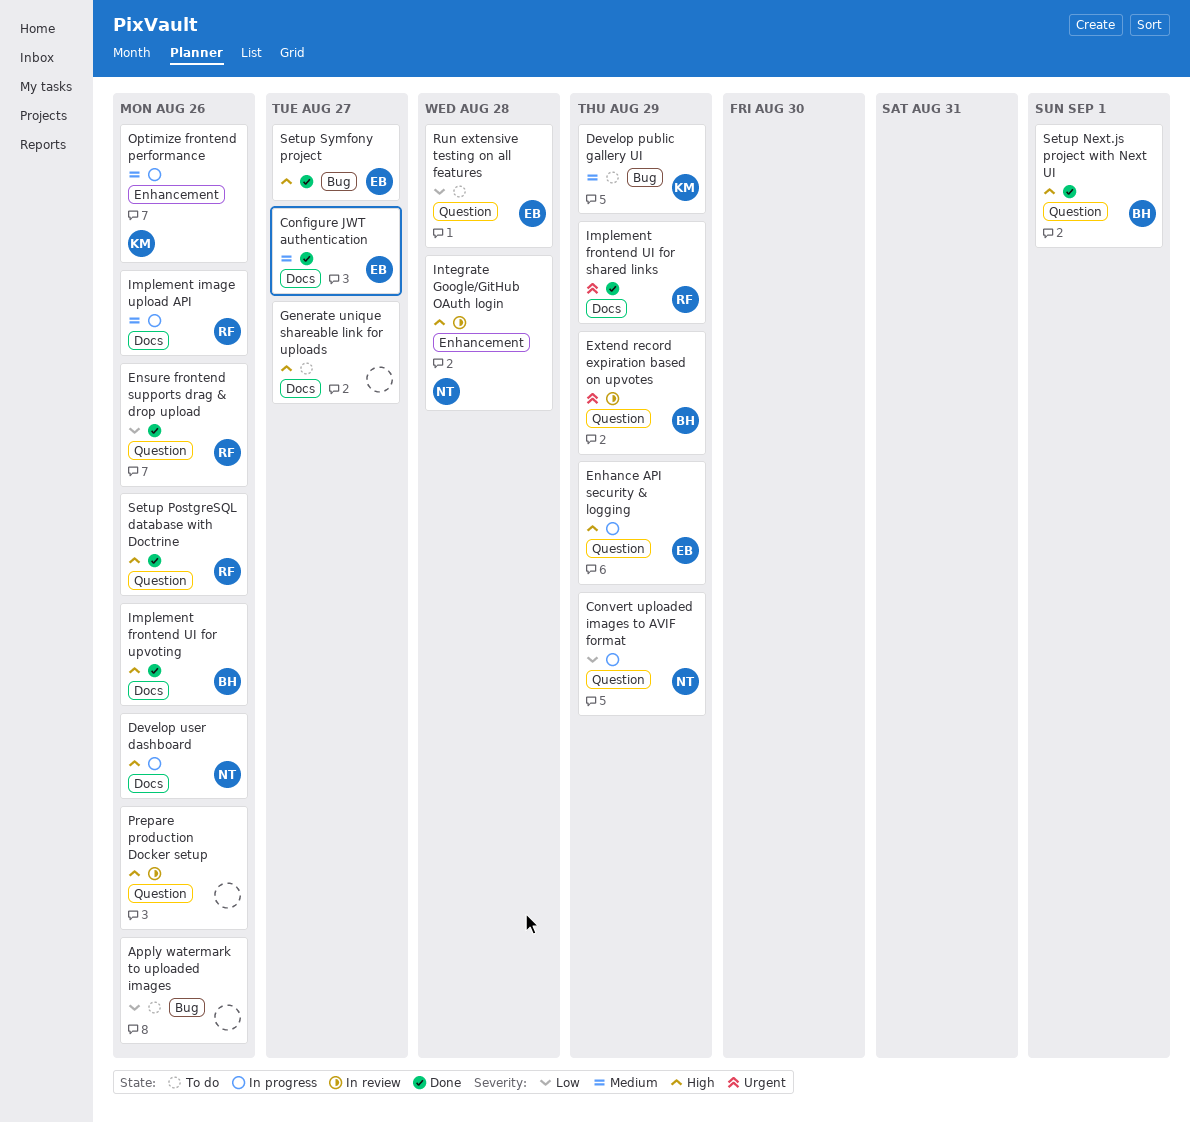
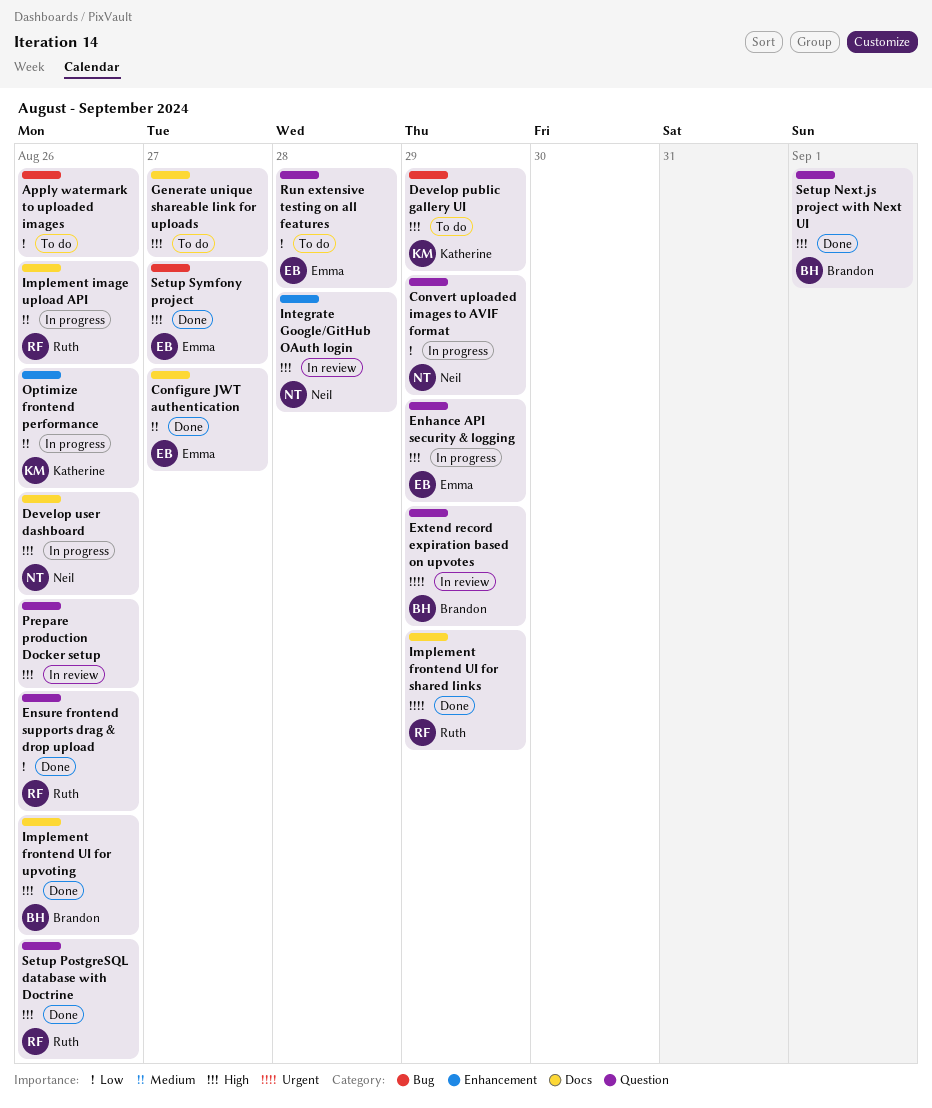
Develop public gallery UI, priority: Medium -> High

